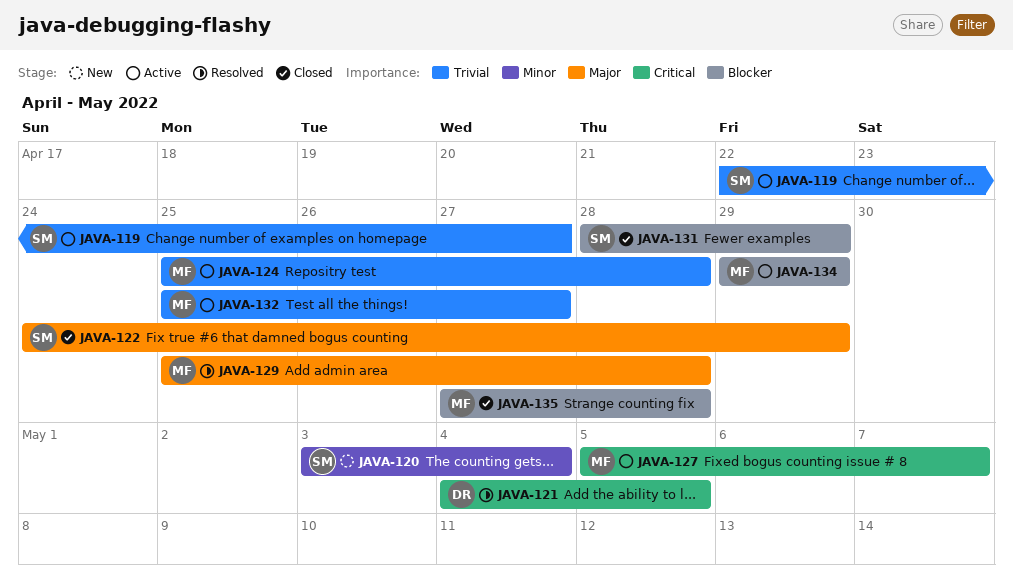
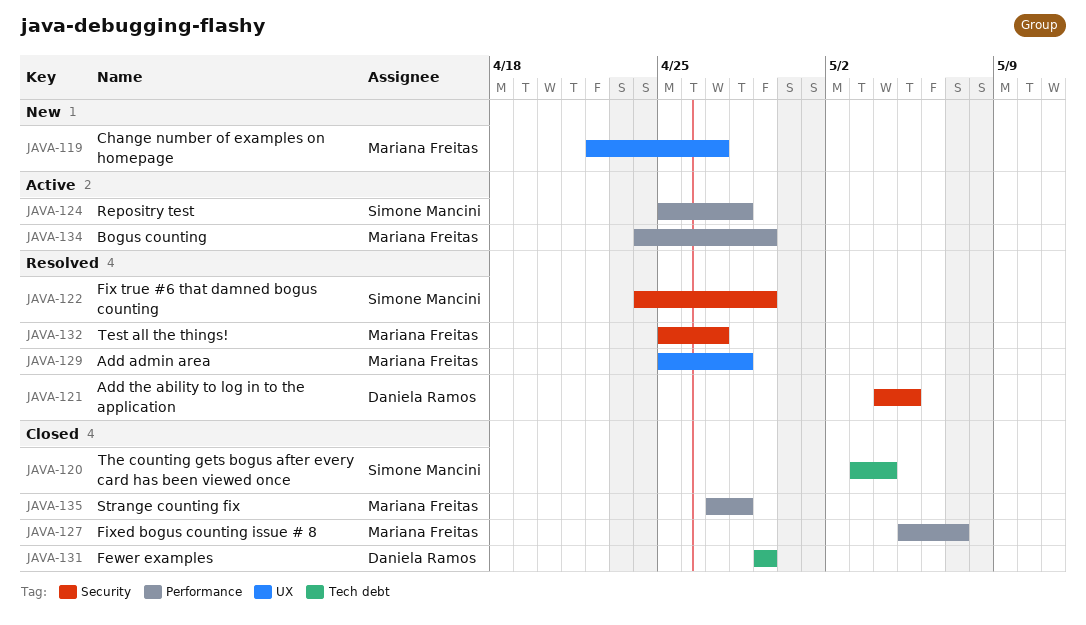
JAVA-119, status: Active -> New
JAVA-119, owner: Simone Mancini -> Mariana Freitas
JAVA-120, status: New -> Closed
JAVA-122, status: Closed -> Resolved
JAVA-124, owner: Mariana Freitas -> Simone Mancini
JAVA-127, status: Active -> Closed
JAVA-131, owner: Simone Mancini -> Daniela Ramos
JAVA-131, start: Apr 28 -> Apr 29
JAVA-132, status: Active -> Resolved
JAVA-134, start: Apr 29 -> Apr 24

